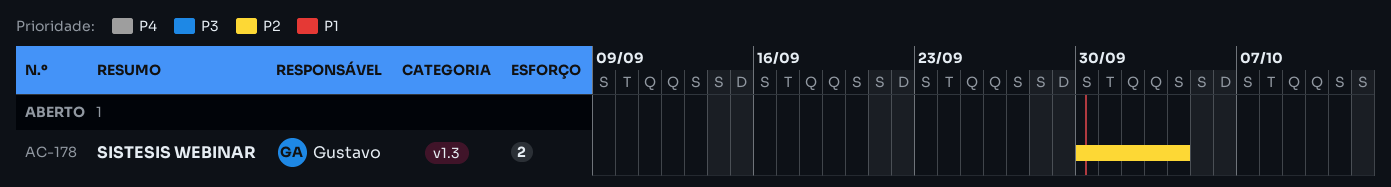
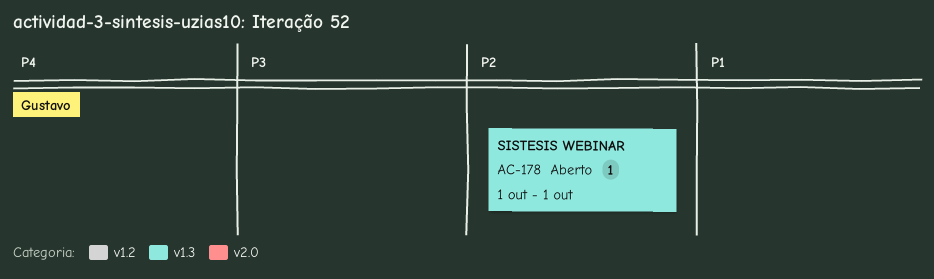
AC-178, estimate: 2 -> 1
AC-178, start: Sep 30 -> Oct 1
AC-178, due: Oct 4 -> Oct 1

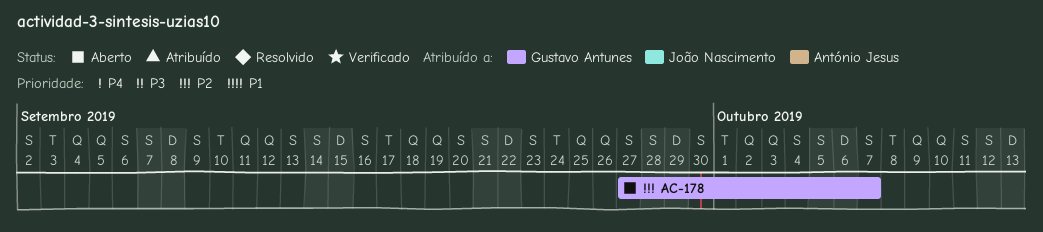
AC-178, start: Oct 1 -> Sep 27
AC-178, due: Oct 1 -> Oct 7

